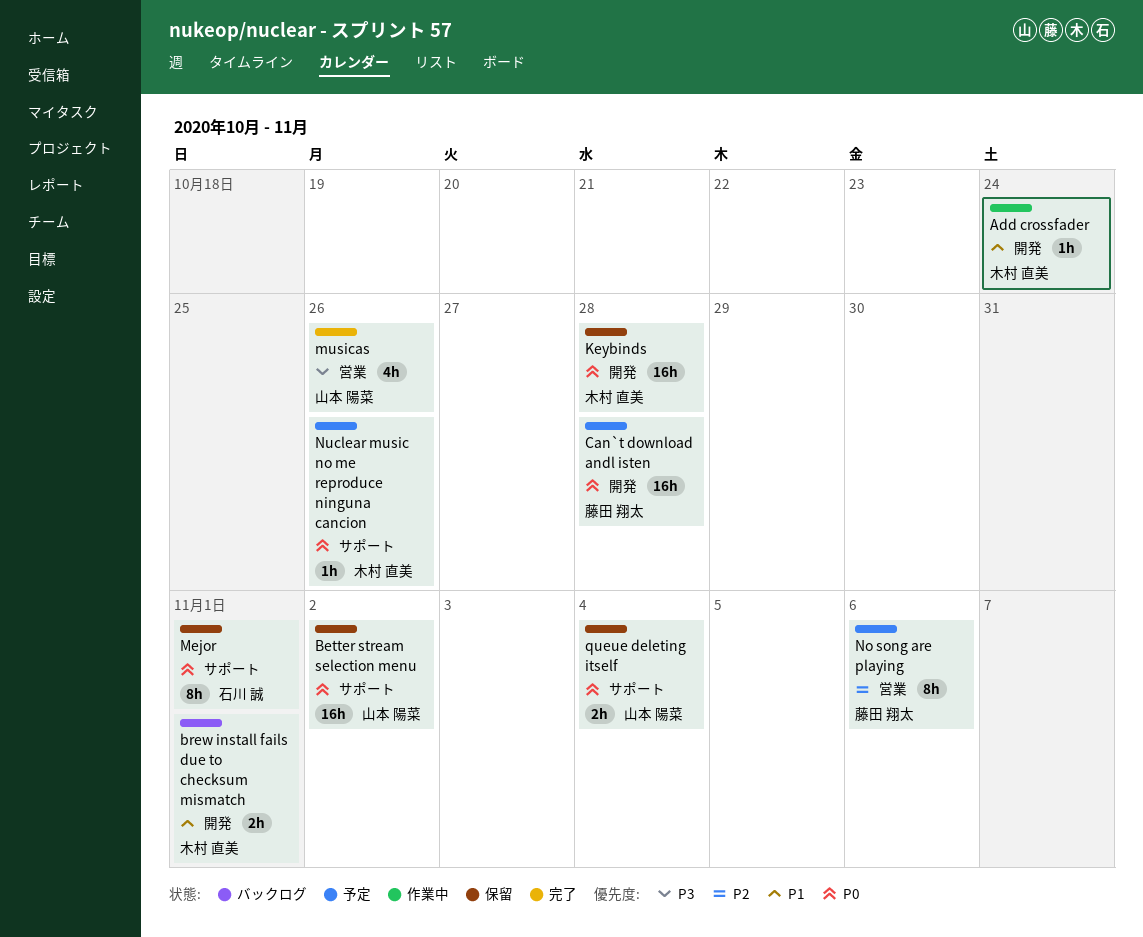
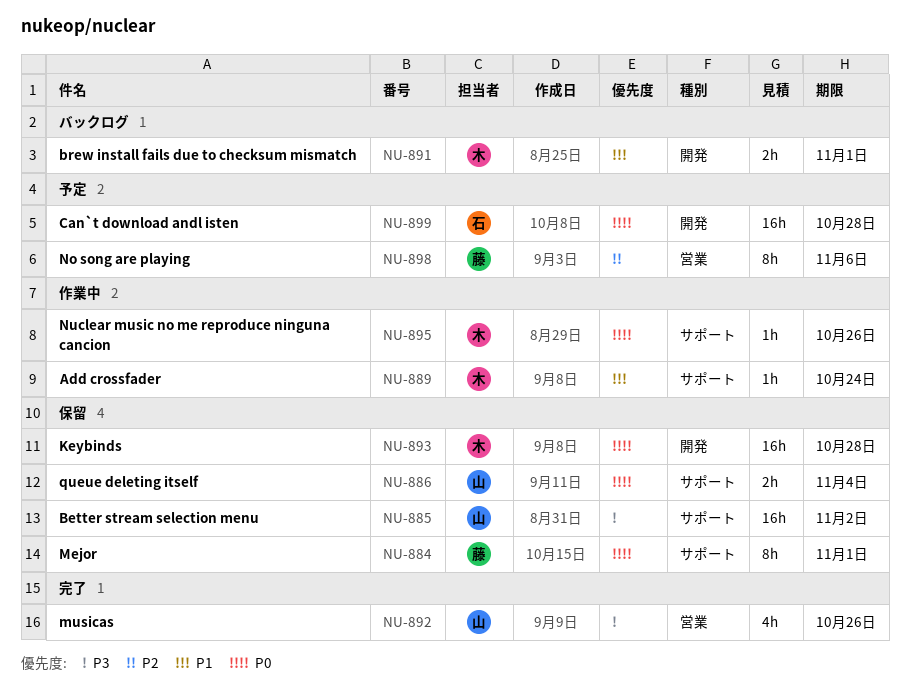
Add crossfader, label: 開発 -> サポート
Better stream selection menu, priority: P0 -> P3
Can`t download andl isten, owner: 藤田 翔太 -> 石川 誠
Mejor, owner: 石川 誠 -> 藤田 翔太
Nuclear music no me reproduce ninguna cancion, status: 予定 -> 作業中

